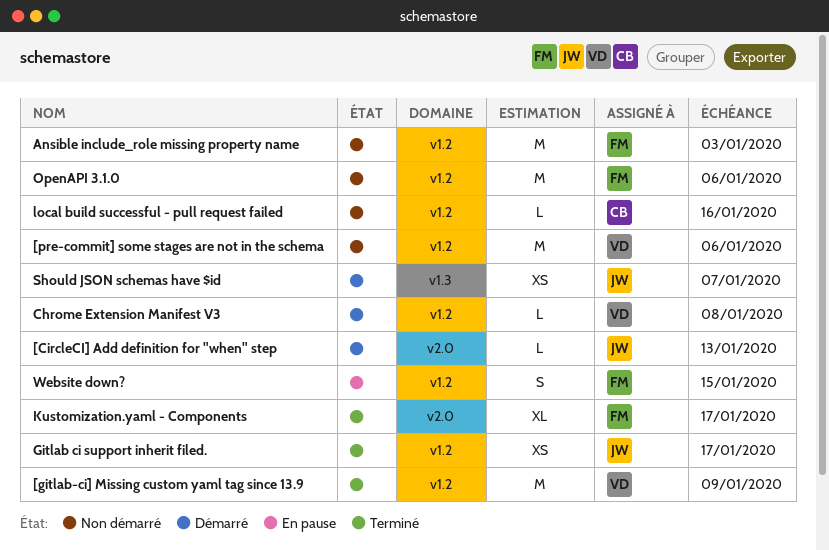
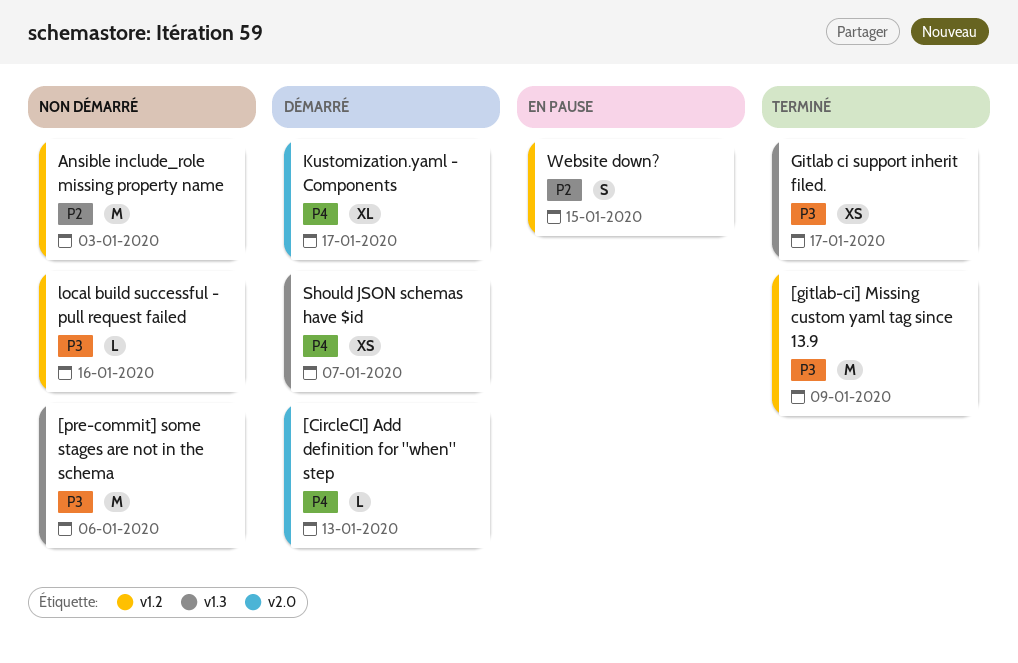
[pre-commit] some stages are not in the schema, label: v1.2 -> v1.3
Chrome Extension Manifest V3: present -> none
Gitlab ci support inherit filed., label: v1.2 -> v1.3
Kustomization.yaml - Components, status: Terminé -> Démarré
OpenAPI 3.1.0: present -> none

